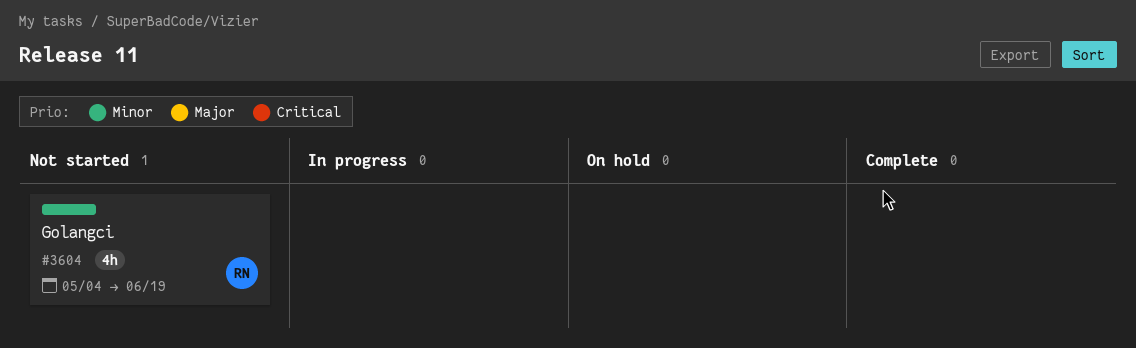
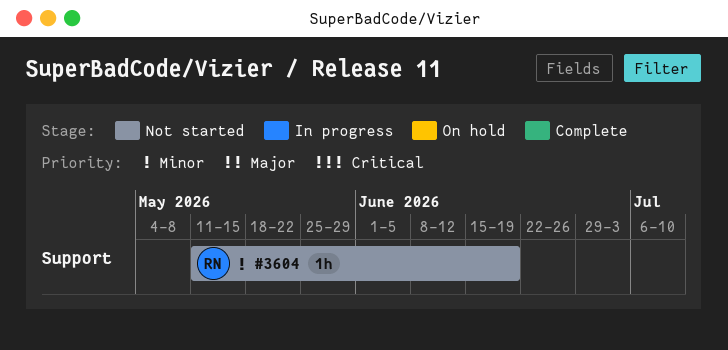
#3604, estimate: 4h -> 1h
#3604, start: May 4 -> May 11

